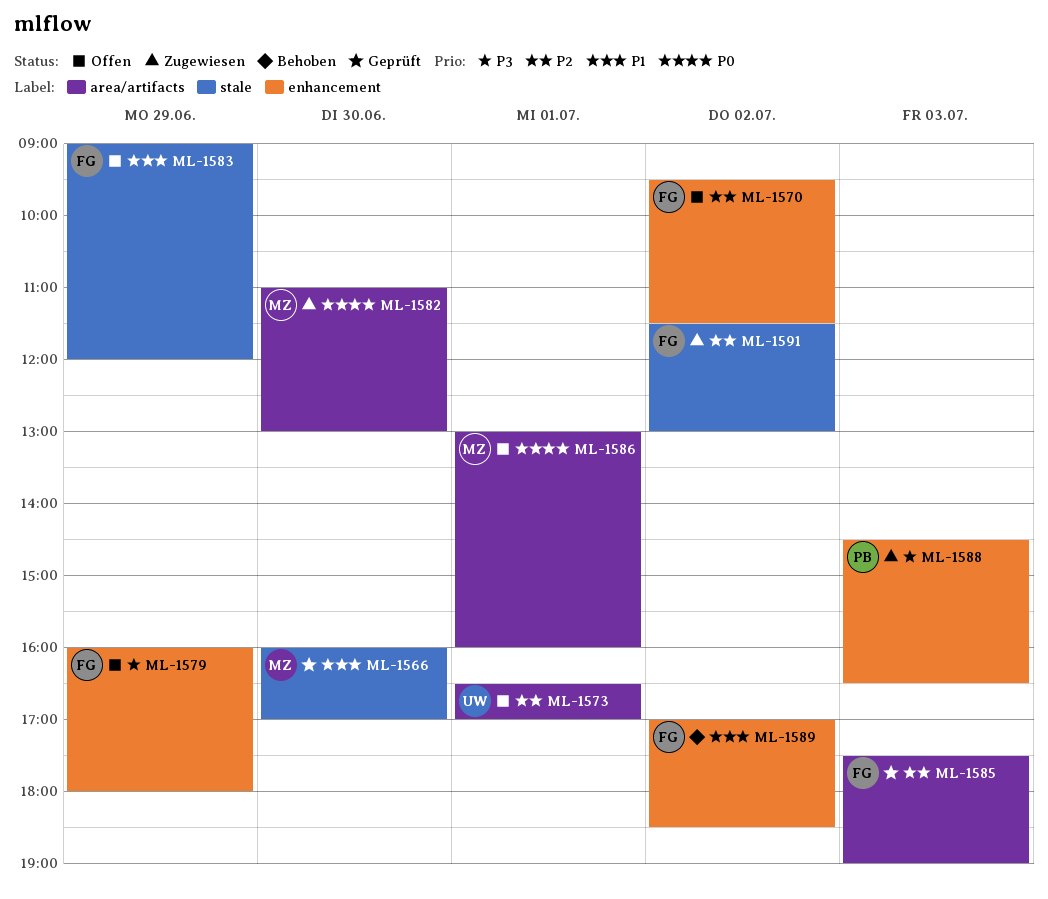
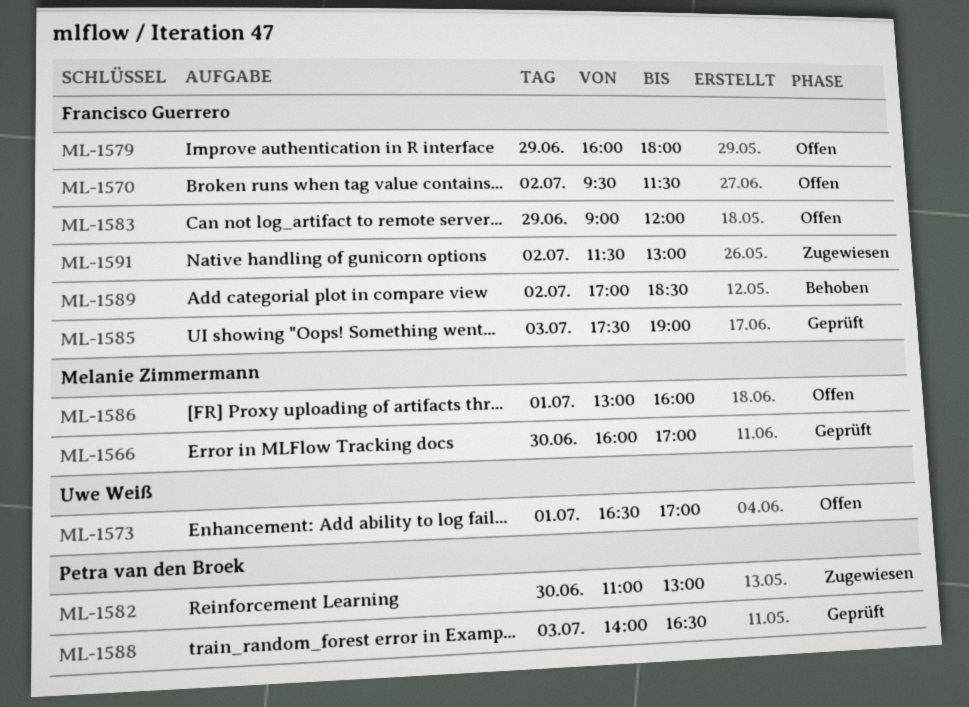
ML-1582, owner: Melanie Zimmermann -> Petra van den Broek
ML-1588, status: Zugewiesen -> Geprüft
ML-1588, begins: 14:30 -> 14:00

